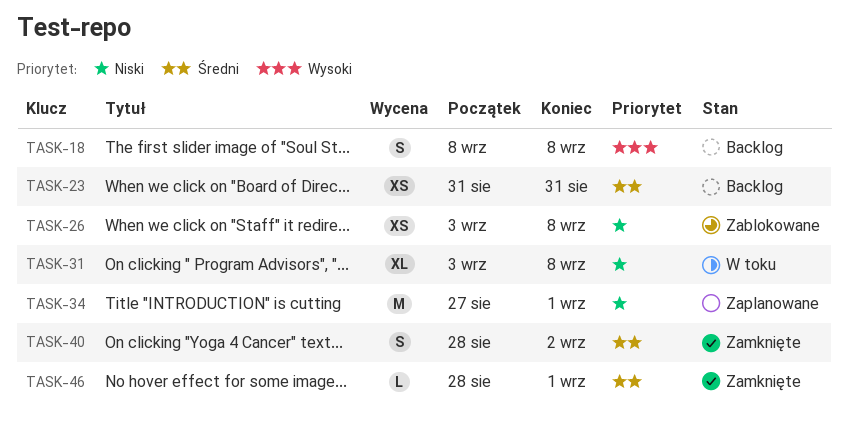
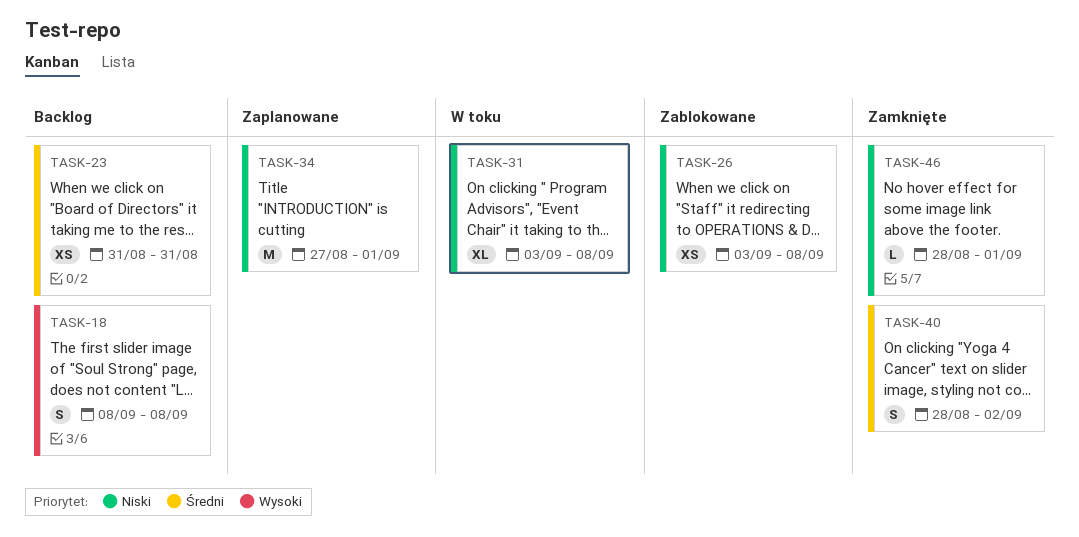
TASK-46, priority: Średni -> Niski

